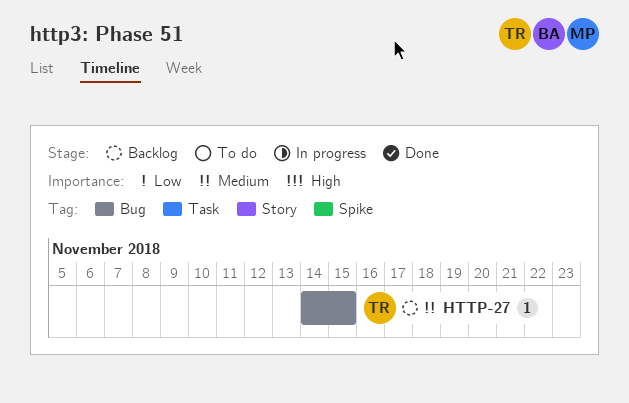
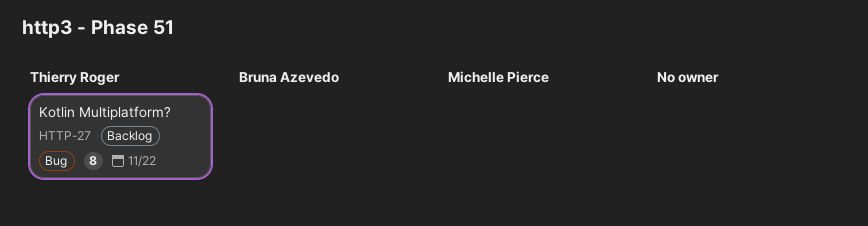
HTTP-27, estimate: 1 -> 8
HTTP-27, due: Nov 15 -> Nov 22

